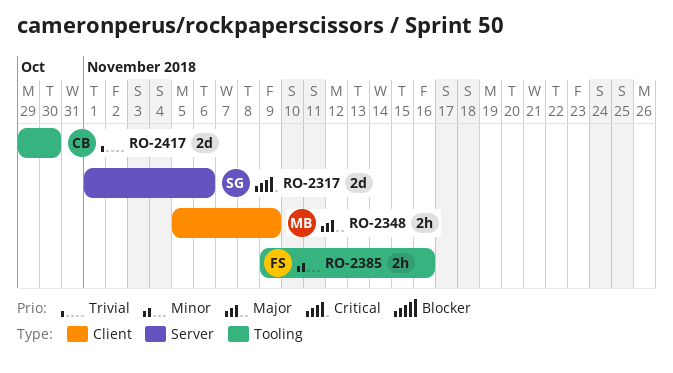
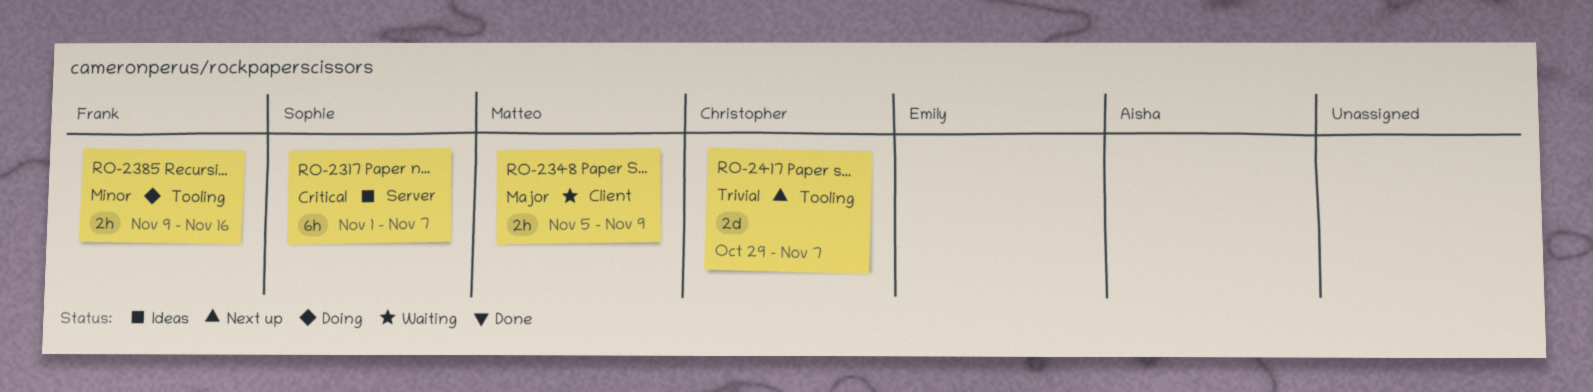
RO-2317, estimate: 2d -> 6h
RO-2317, due: Nov 6 -> Nov 7
RO-2417, due: Oct 30 -> Nov 7

